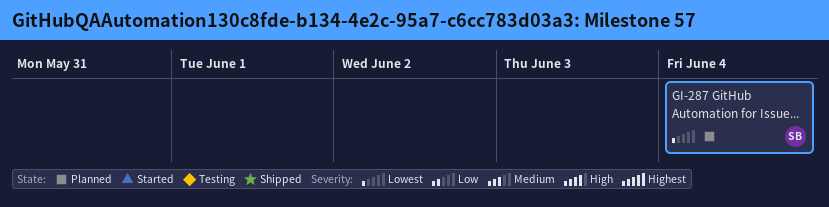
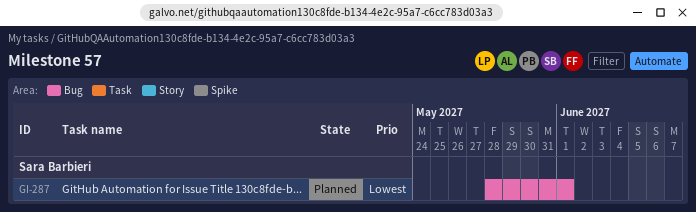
GI-287, due: Jun 4 -> Jun 1

